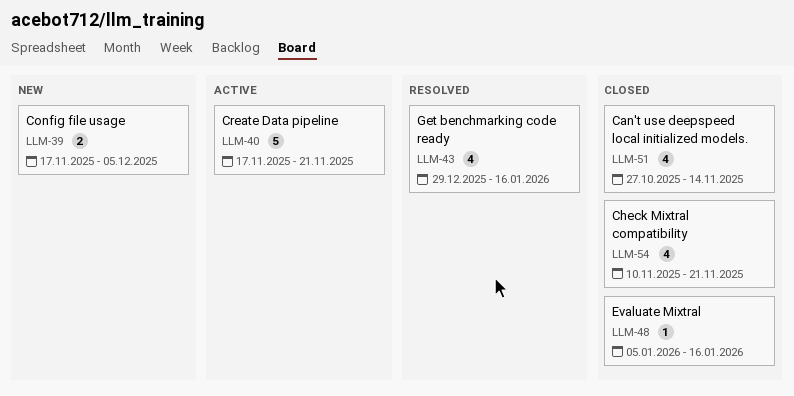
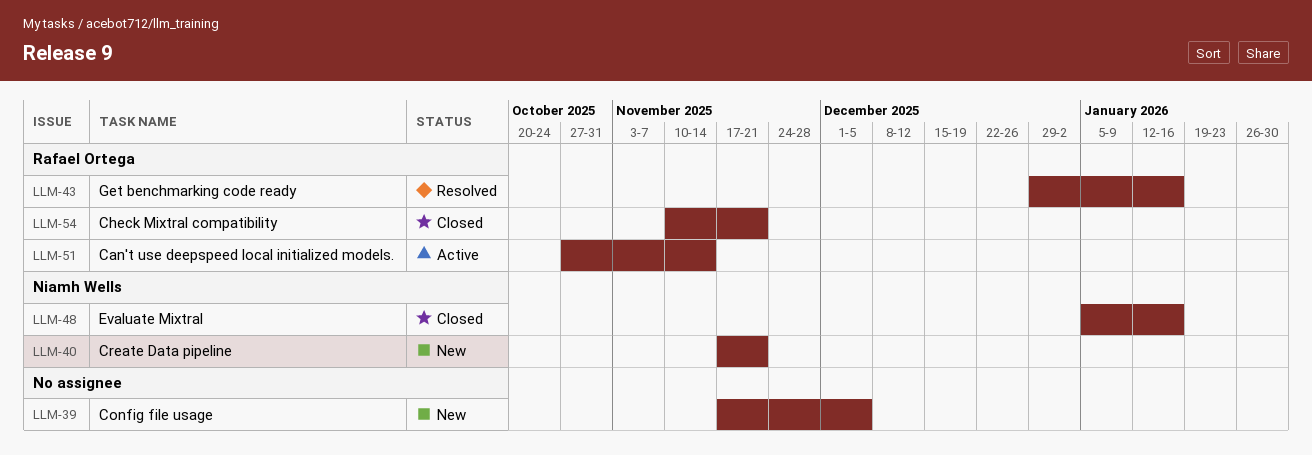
LLM-40, status: Active -> New
LLM-51, status: Closed -> Active

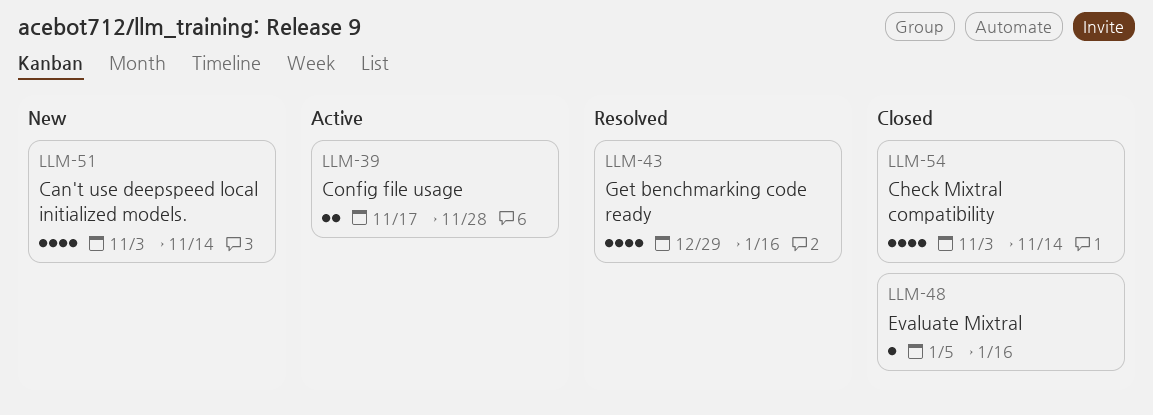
LLM-39, status: New -> Active
LLM-39, due: Dec 5 -> Nov 28
LLM-40: present -> none
LLM-51, status: Active -> New
LLM-51, start: Oct 27 -> Nov 3
LLM-54, start: Nov 10 -> Nov 3
LLM-54, due: Nov 21 -> Nov 14

